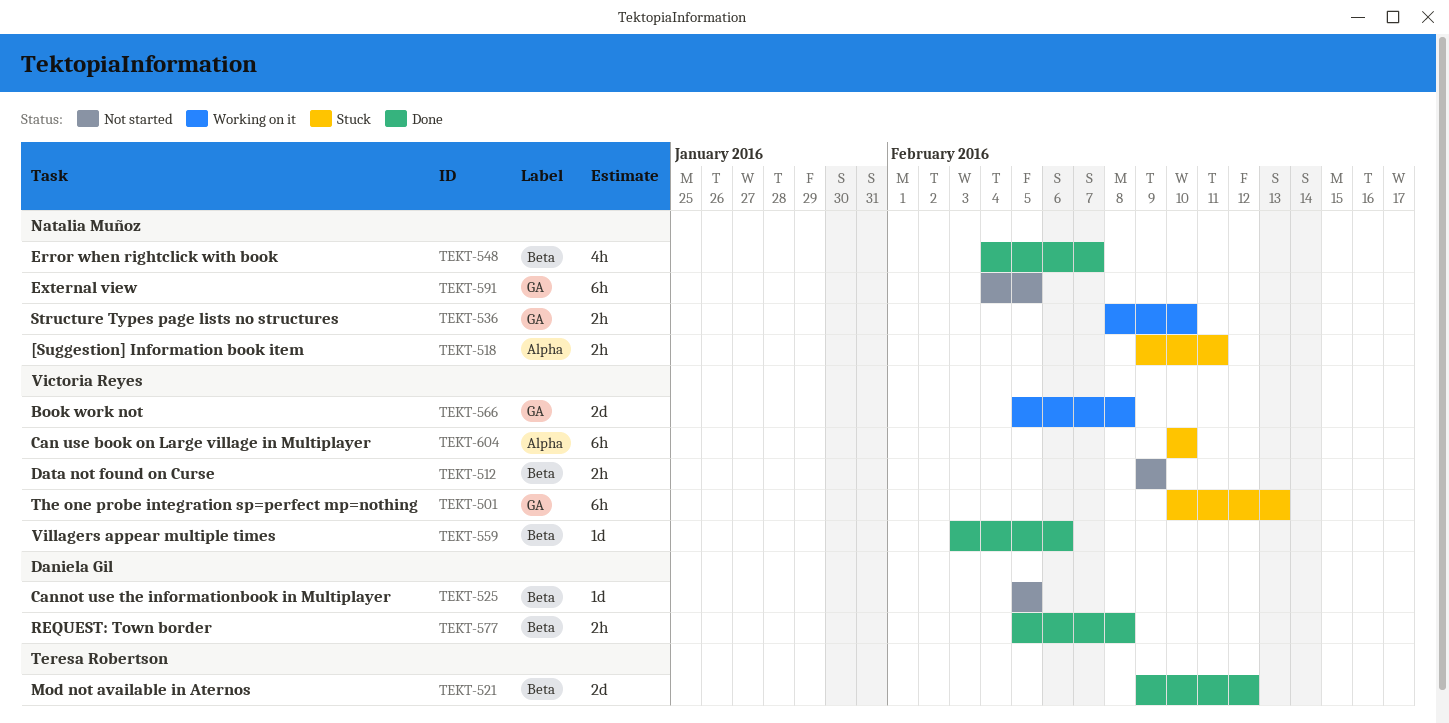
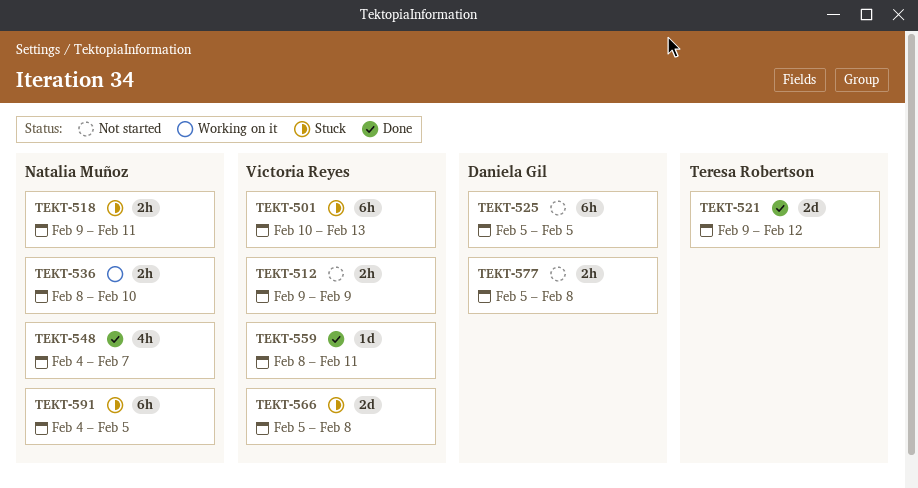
TEKT-525, estimate: 1d -> 6h
TEKT-559, start: Feb 3 -> Feb 8
TEKT-559, due: Feb 6 -> Feb 11
TEKT-566, status: Working on it -> Stuck
TEKT-577, status: Done -> Not started
TEKT-591, status: Not started -> Stuck
TEKT-604: present -> none

